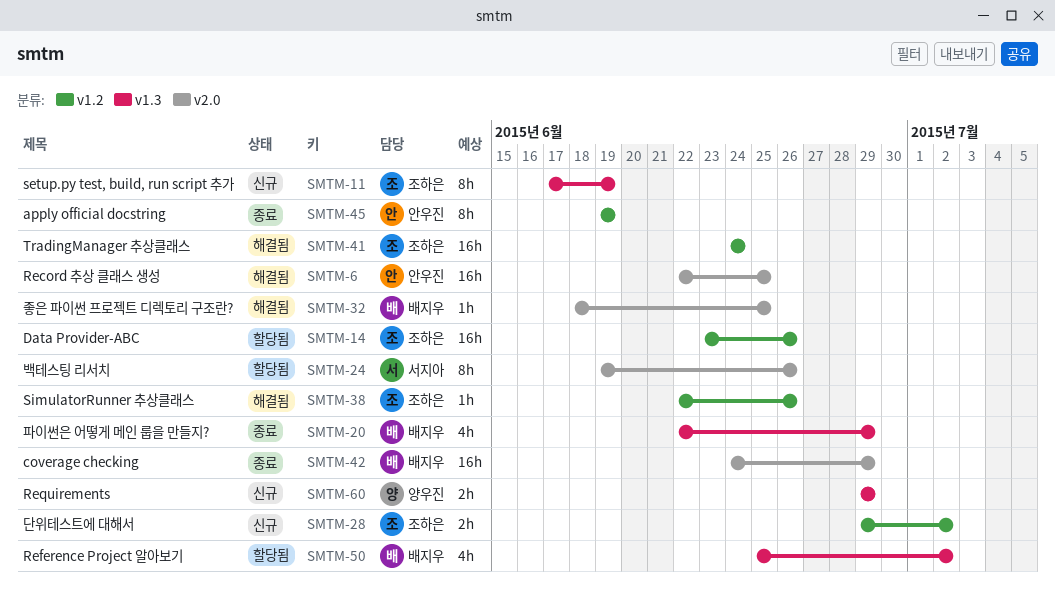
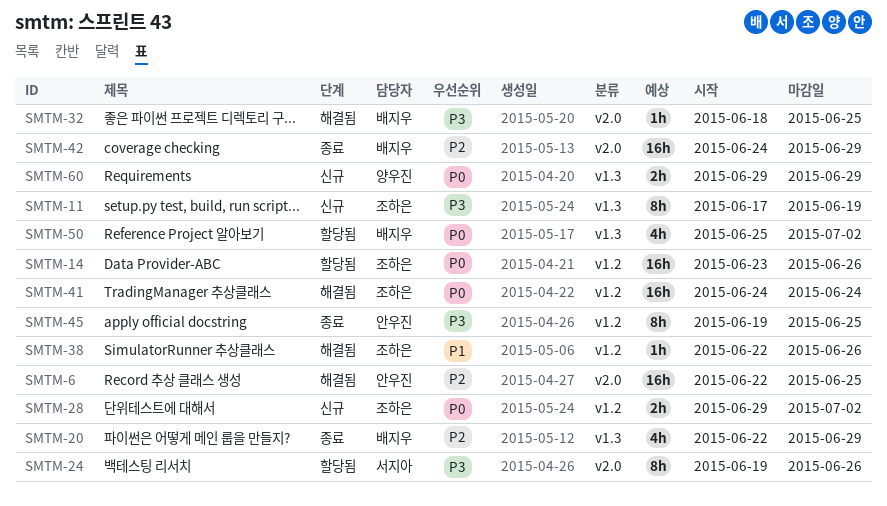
SMTM-45, due: Jun 19 -> Jun 25

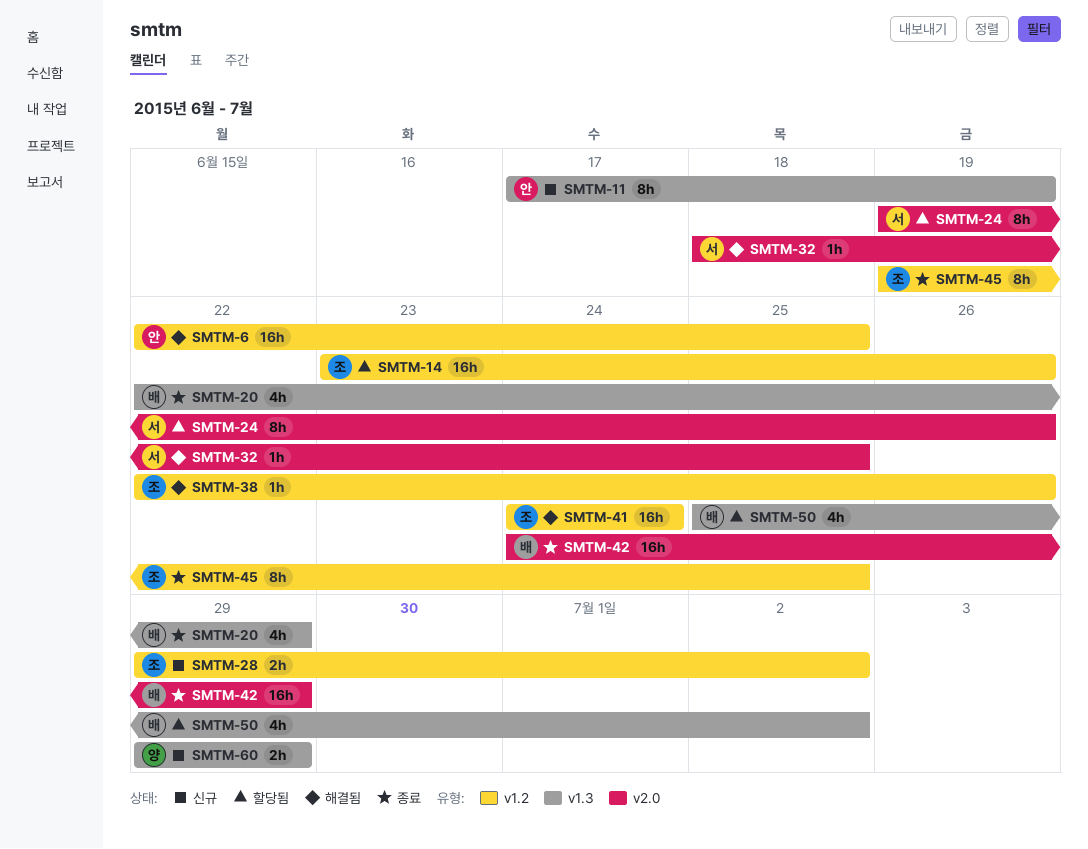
SMTM-6, label: v2.0 -> v1.2
SMTM-11, owner: 조하은 -> 안우진
SMTM-32, owner: 배지우 -> 서지아
SMTM-45, owner: 안우진 -> 조하은

